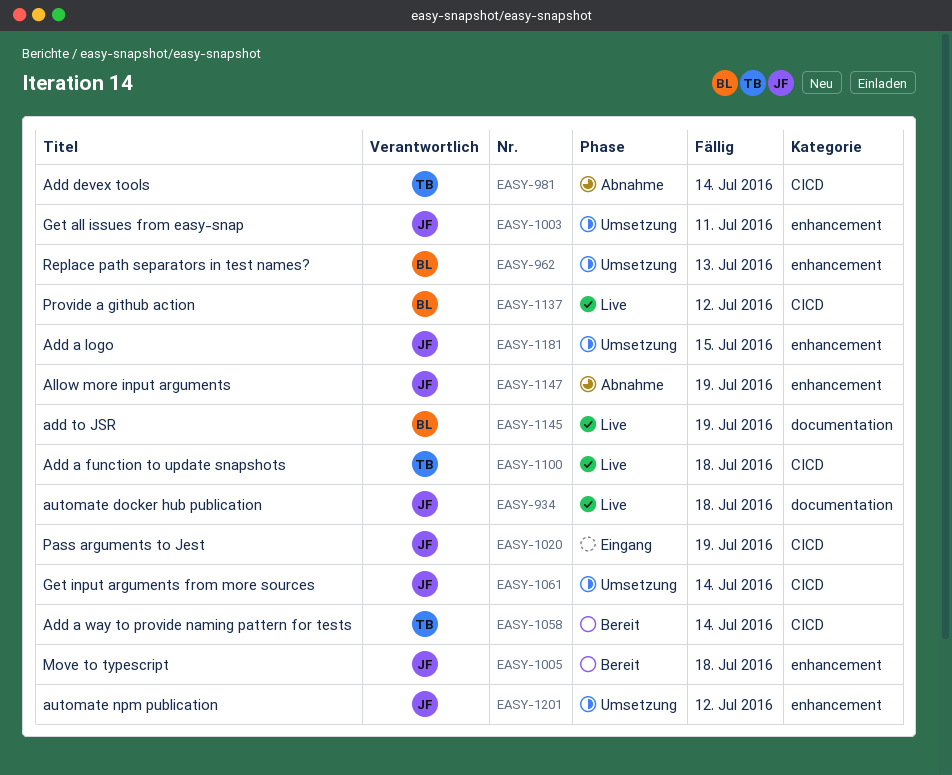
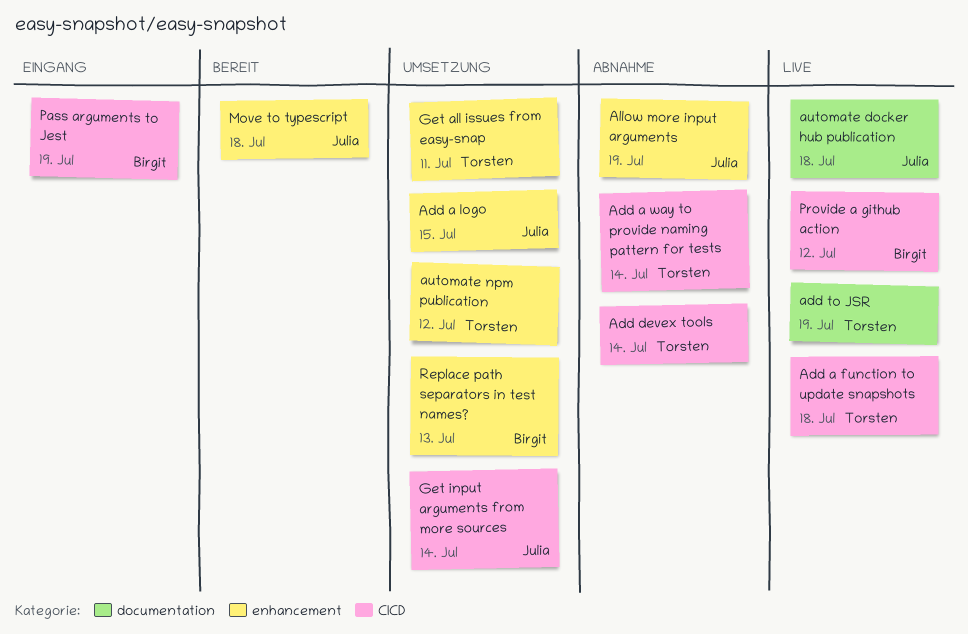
Add a way to provide naming pattern for tests, status: Bereit -> Abnahme
add to JSR, owner: Birgit -> Torsten
automate npm publication, owner: Julia -> Torsten
Get all issues from easy-snap, owner: Julia -> Torsten
Pass arguments to Jest, owner: Julia -> Birgit

